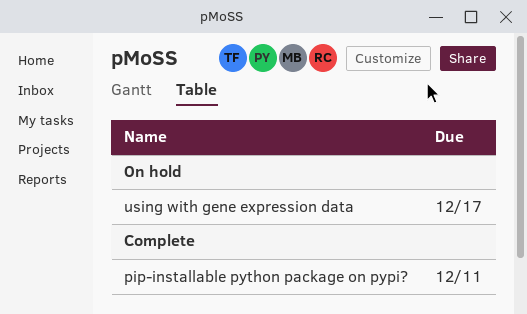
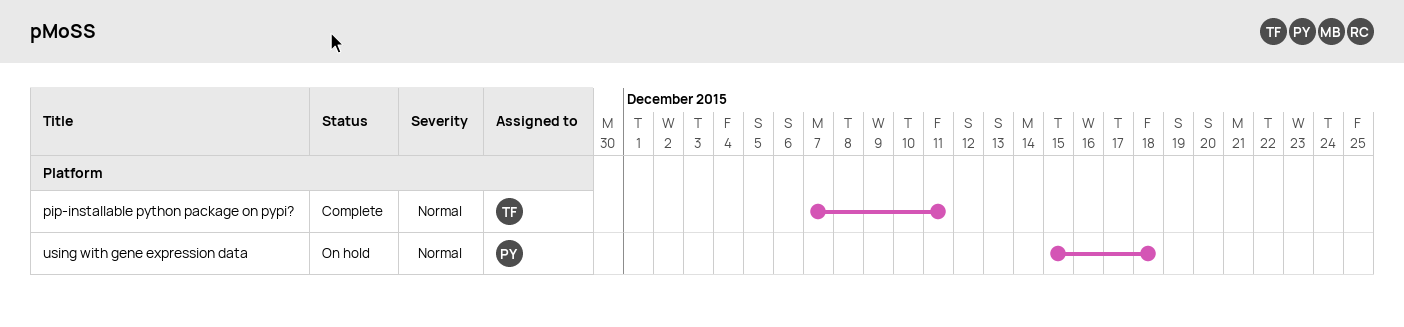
using with gene expression data, due: Dec 17 -> Dec 18

